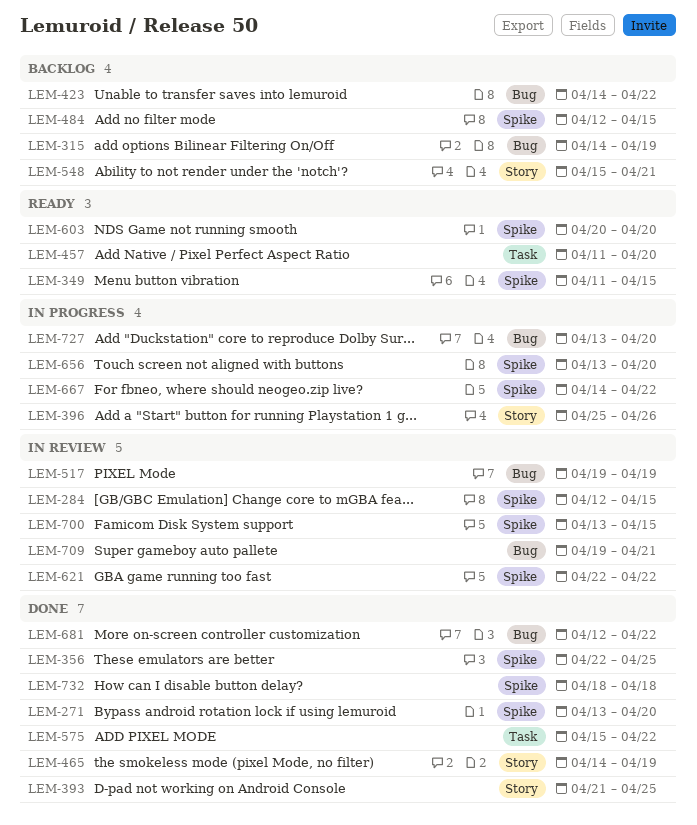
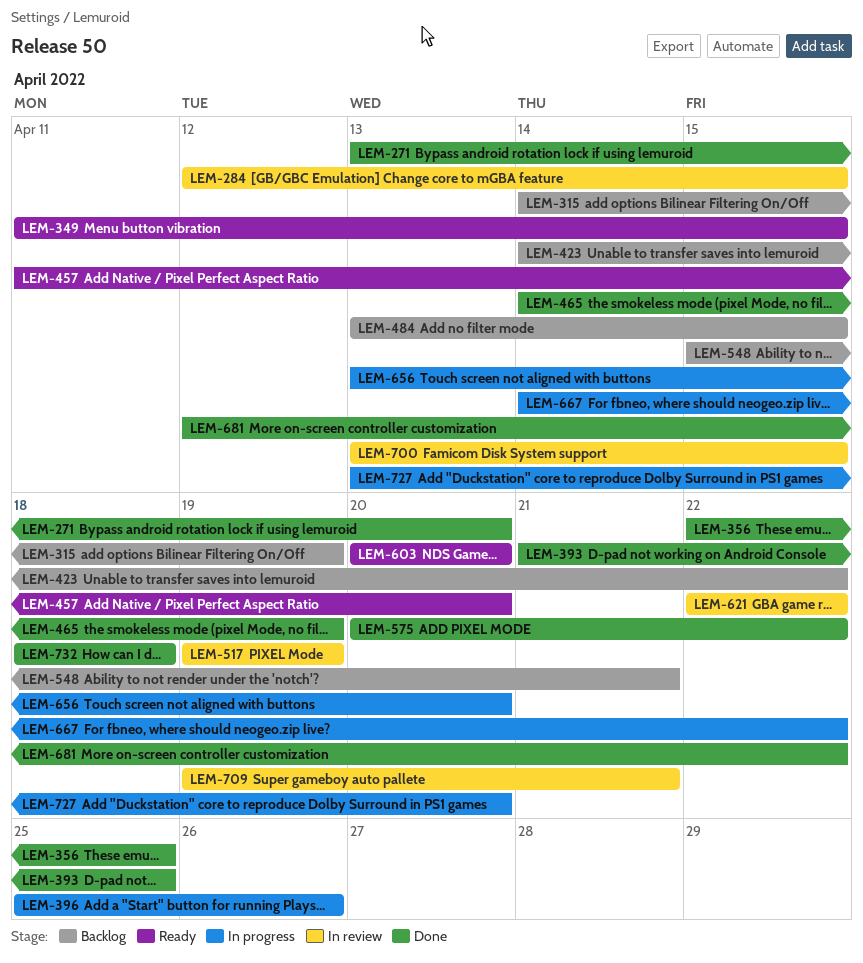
LEM-484, start: Apr 12 -> Apr 13
LEM-575, start: Apr 15 -> Apr 20

